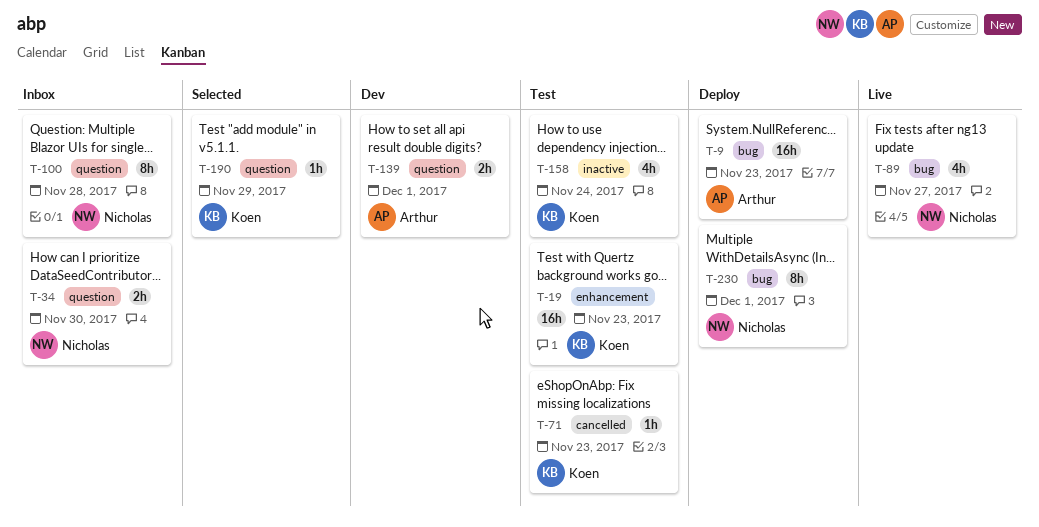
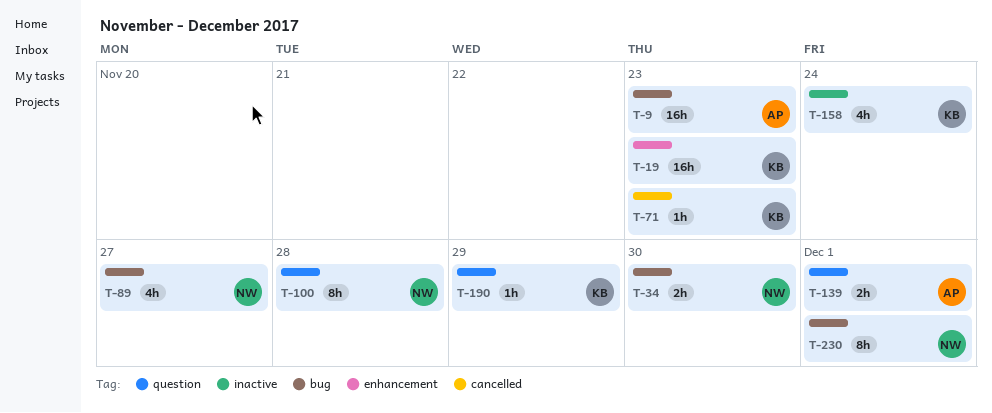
T-34, label: question -> bug

